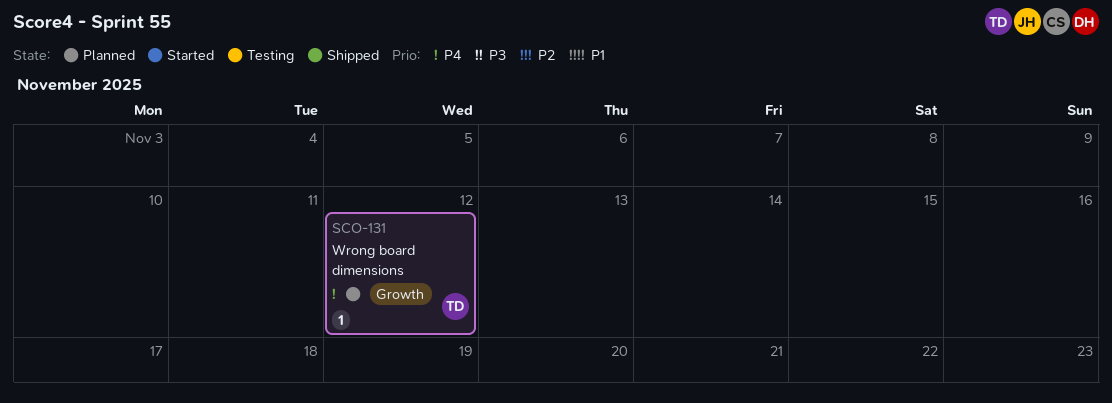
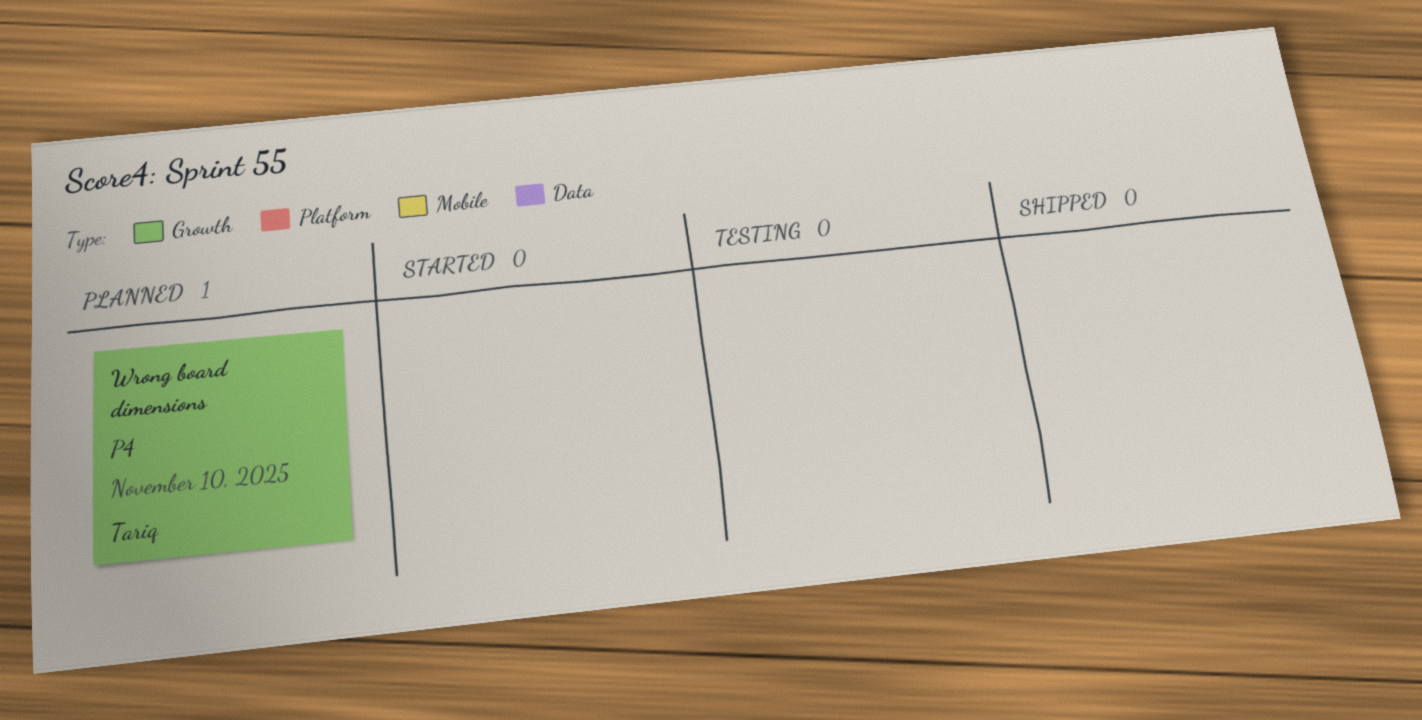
Wrong board dimensions, due: Nov 12 -> Nov 10

